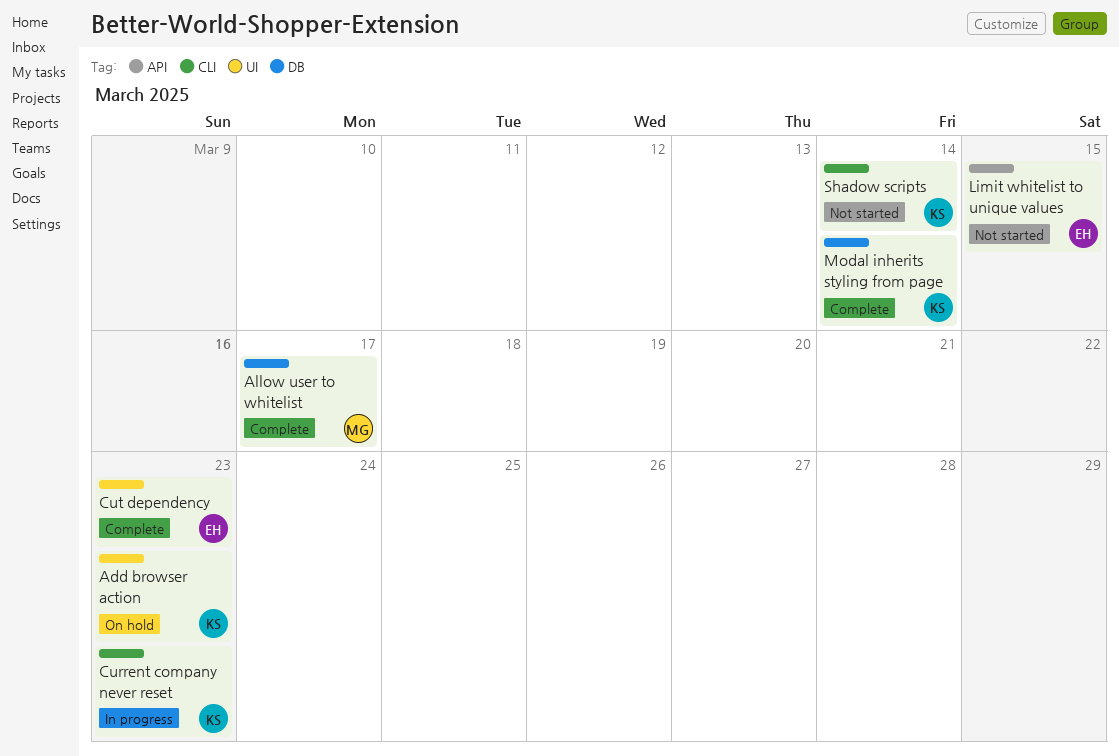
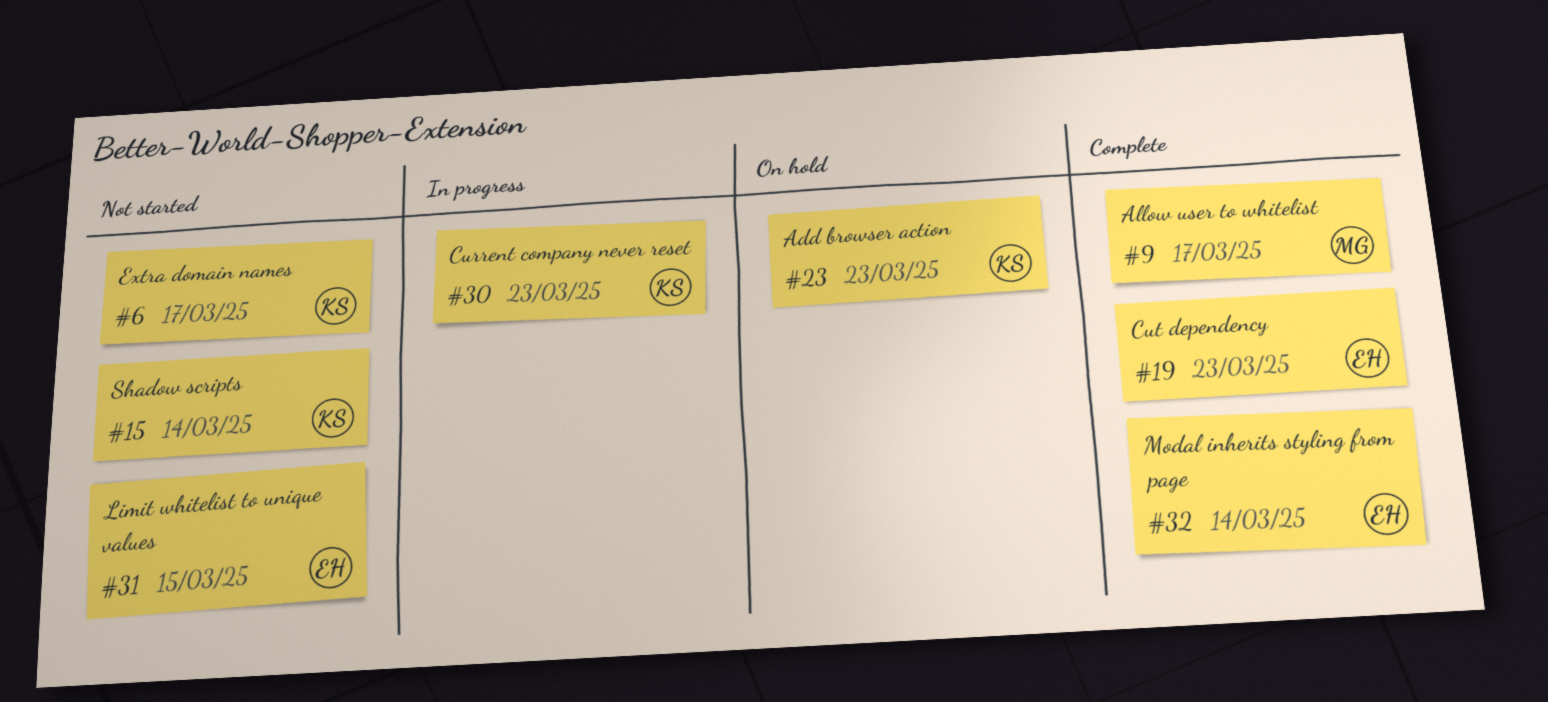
Extra domain names: none -> present
Modal inherits styling from page, owner: KS -> EH

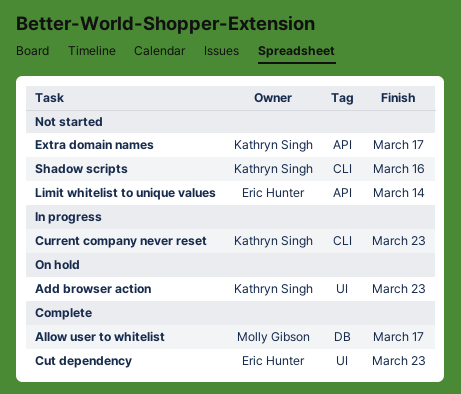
Limit whitelist to unique values, due: Mar 15 -> Mar 14
Modal inherits styling from page: present -> none
Shadow scripts, due: Mar 14 -> Mar 16

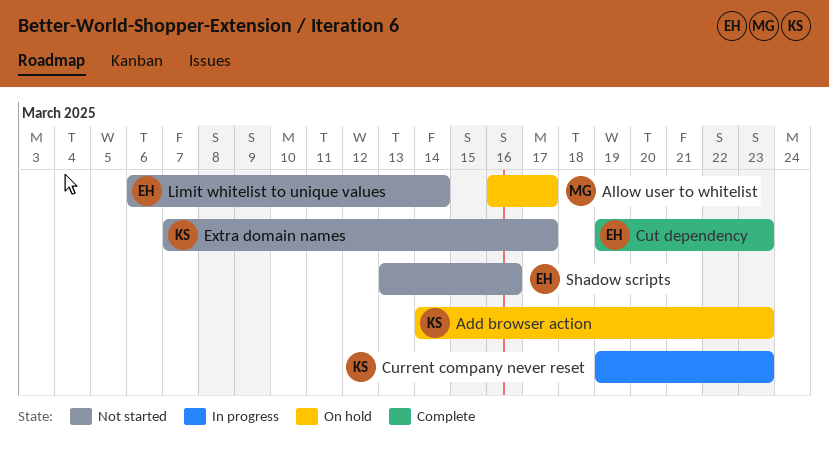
Allow user to whitelist, status: Complete -> On hold
Shadow scripts, owner: Kathryn Singh -> Eric Hunter

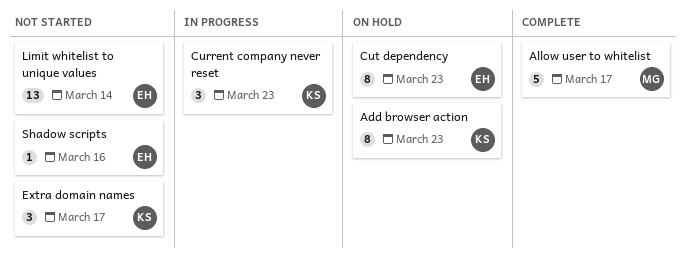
Allow user to whitelist, status: On hold -> Complete
Cut dependency, status: Complete -> On hold

